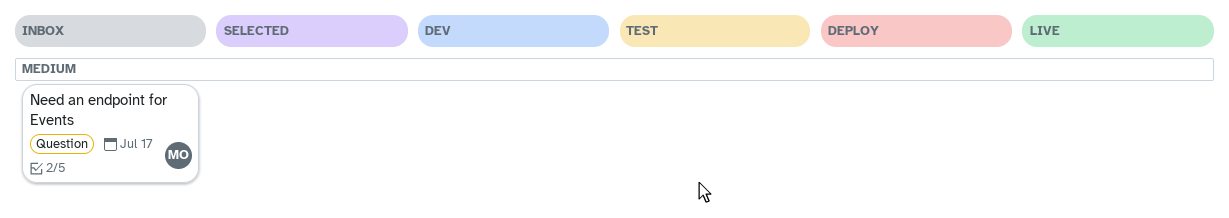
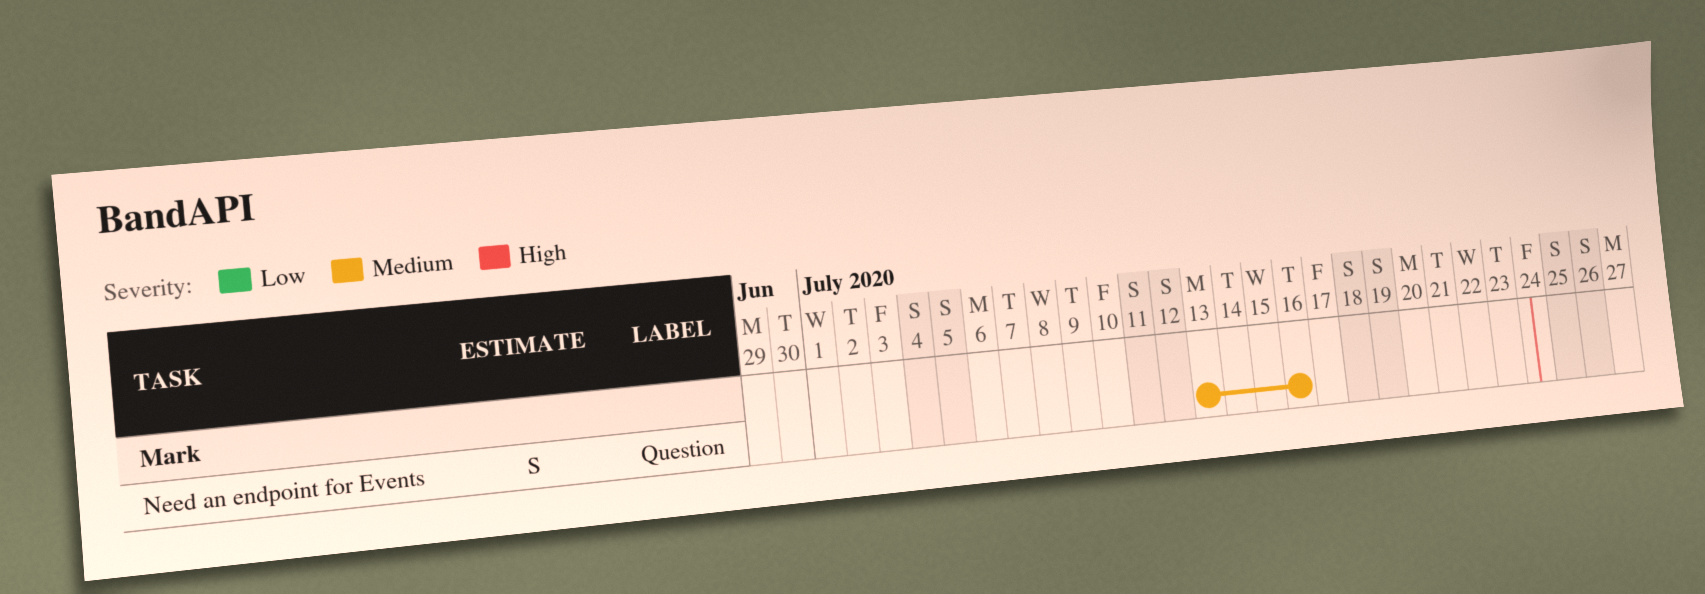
Need an endpoint for Events, due: Jul 17 -> Jul 16

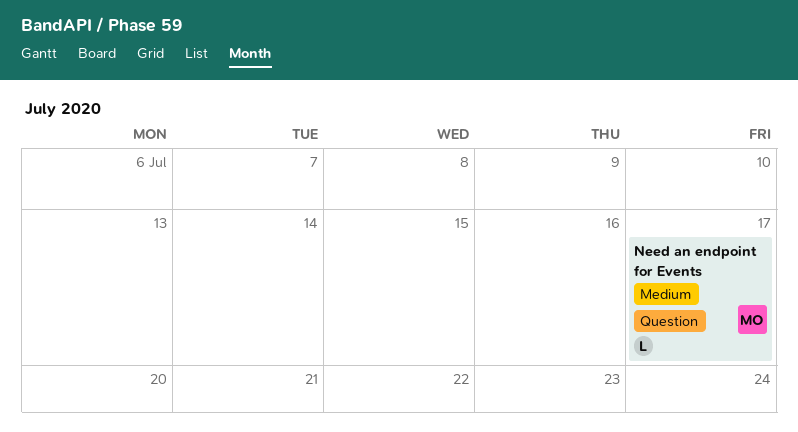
Need an endpoint for Events, estimate: S -> L
Need an endpoint for Events, due: Jul 16 -> Jul 17

